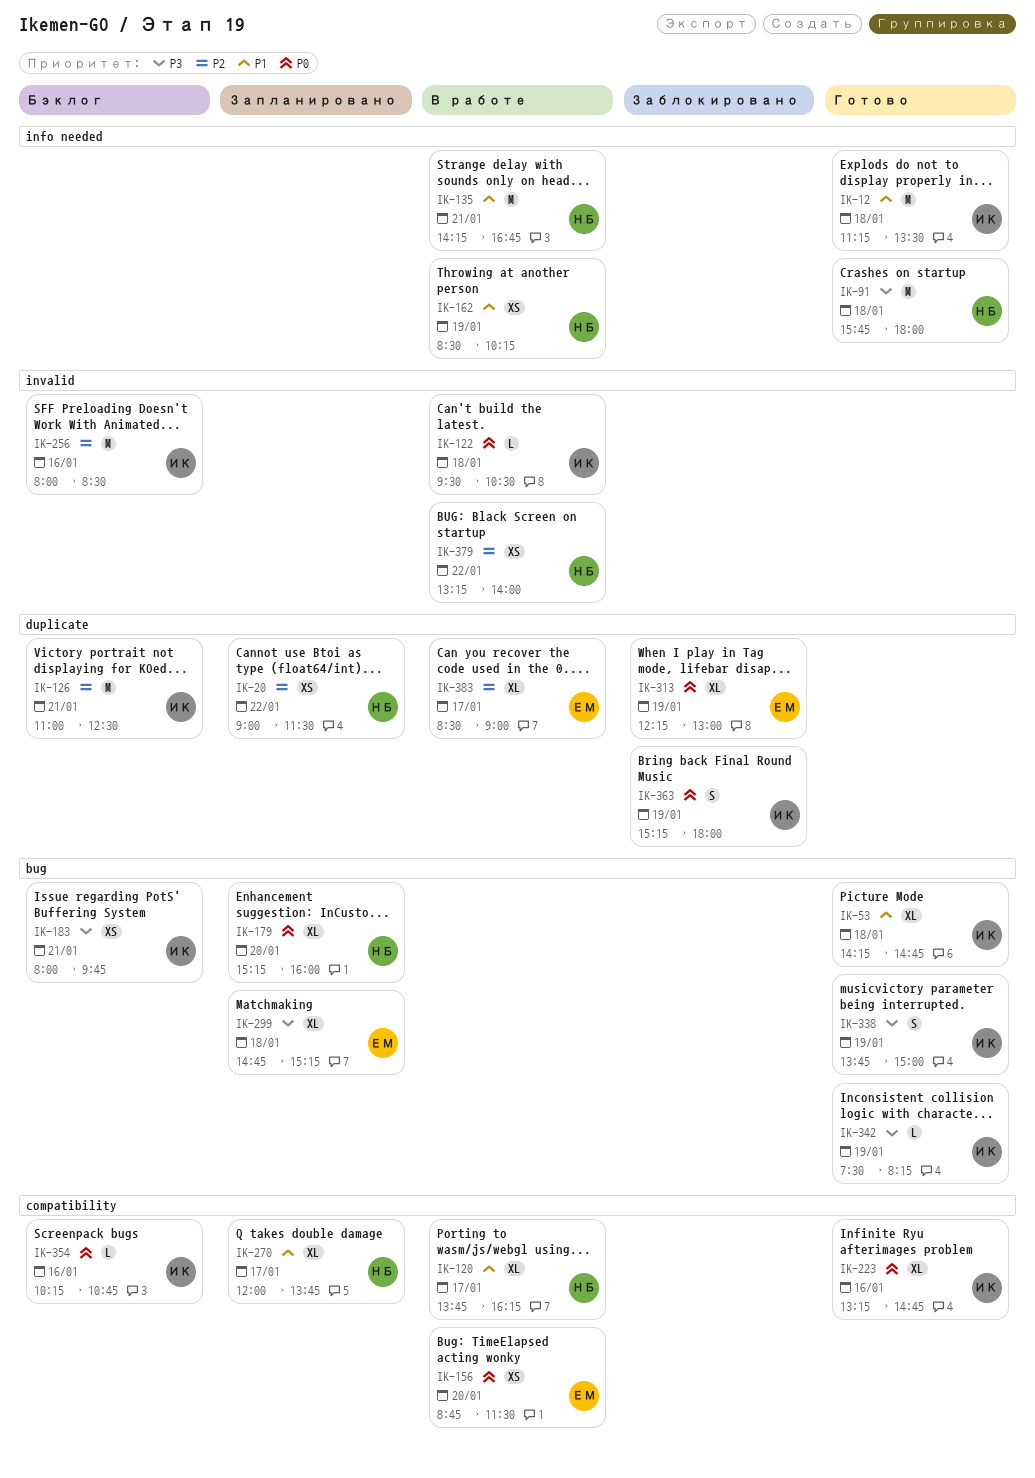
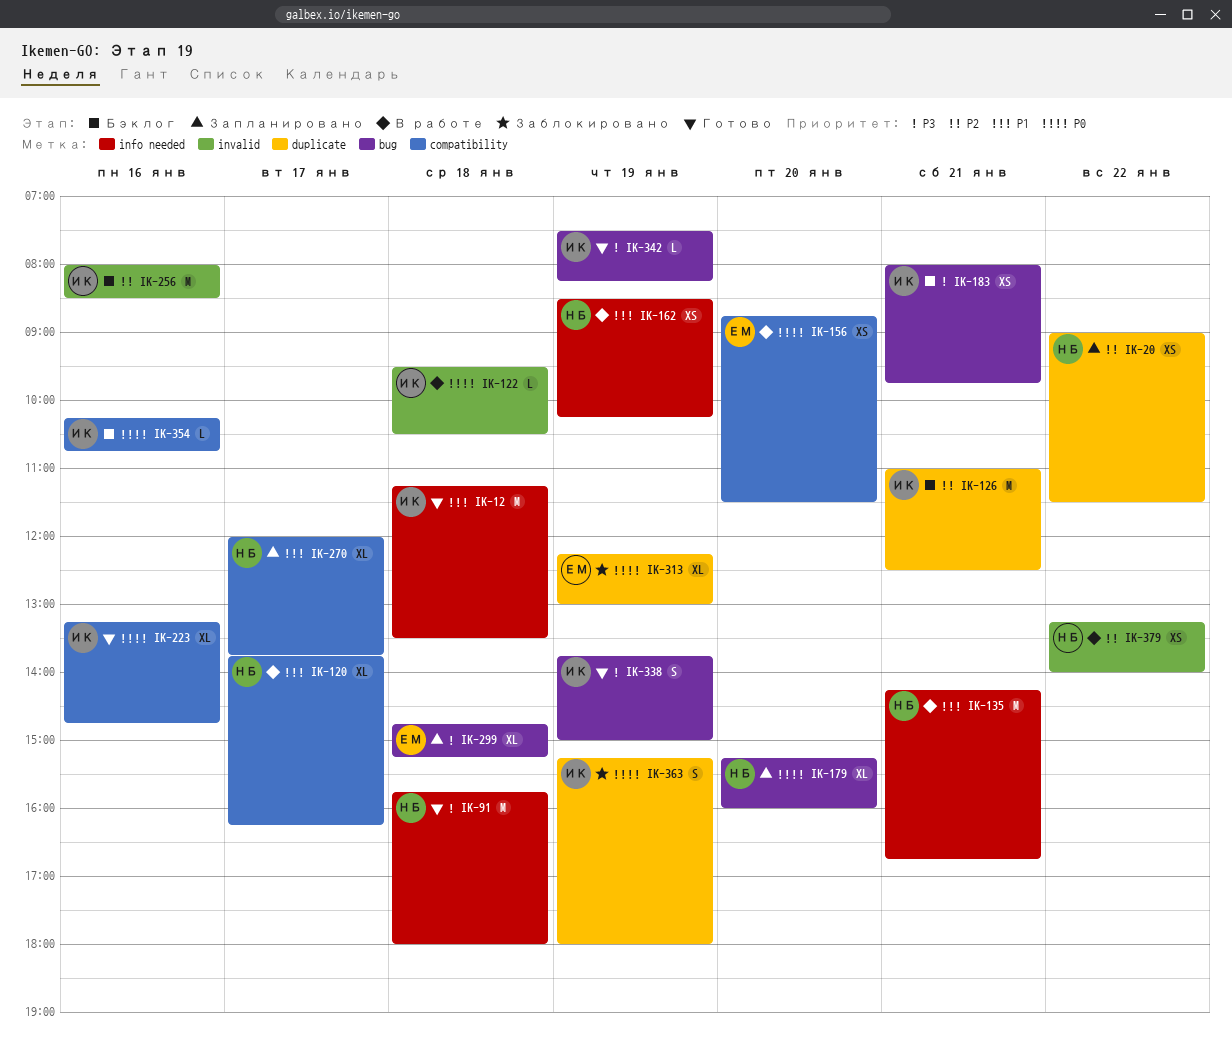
IK-53: present -> none
IK-383: present -> none

